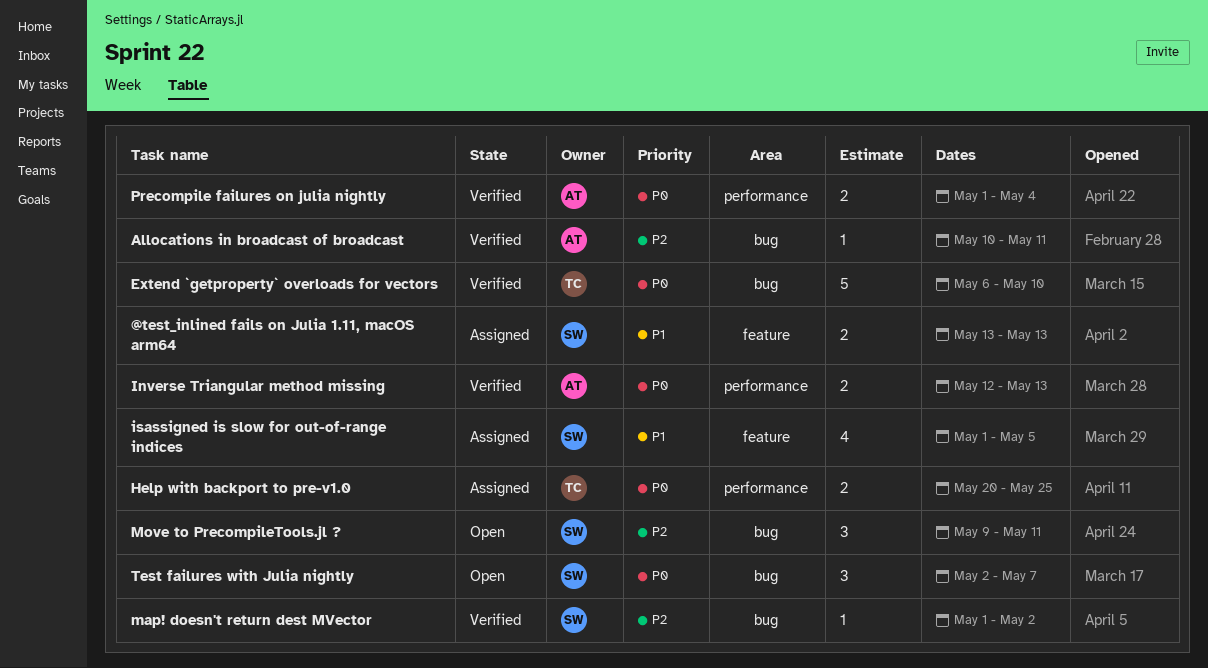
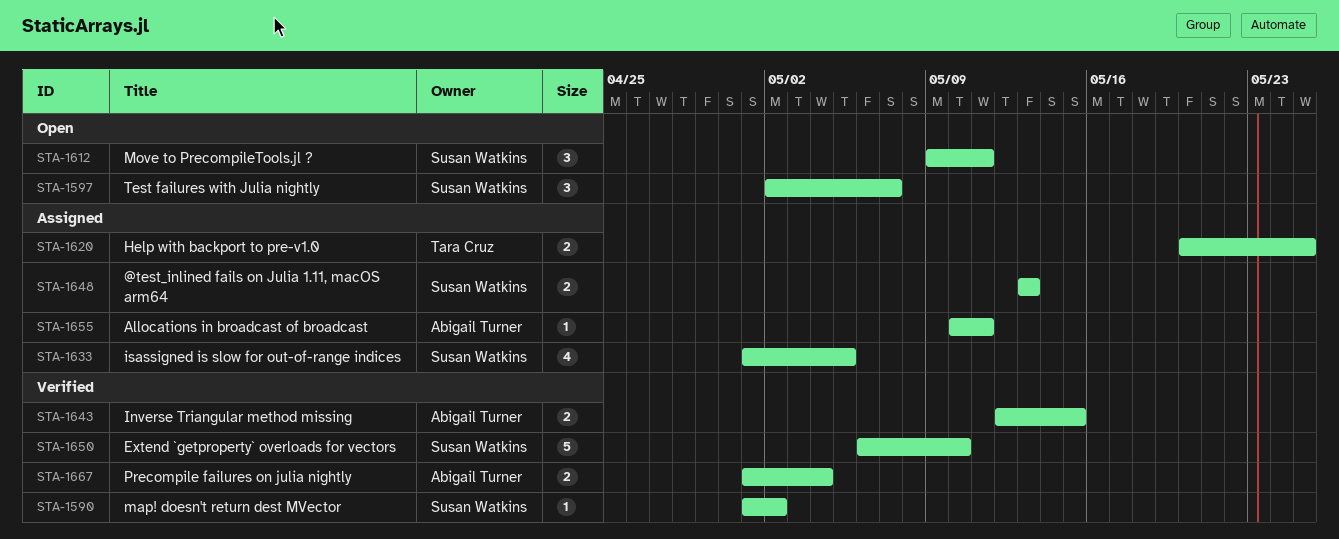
Allocations in broadcast of broadcast, status: Verified -> Assigned
Extend `getproperty` overloads for vectors, owner: Tara Cruz -> Susan Watkins
Inverse Triangular method missing, due: May 13 -> May 15

